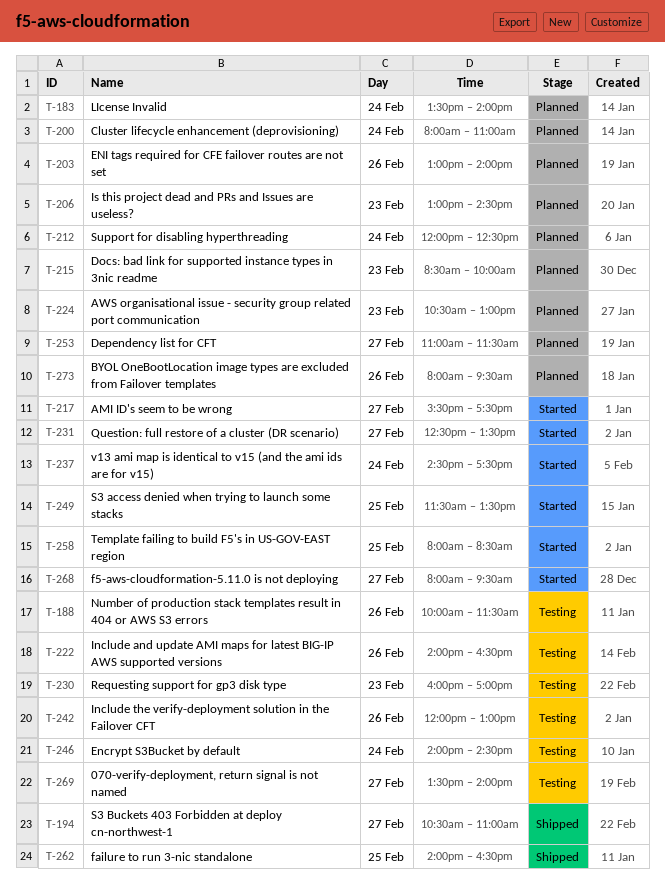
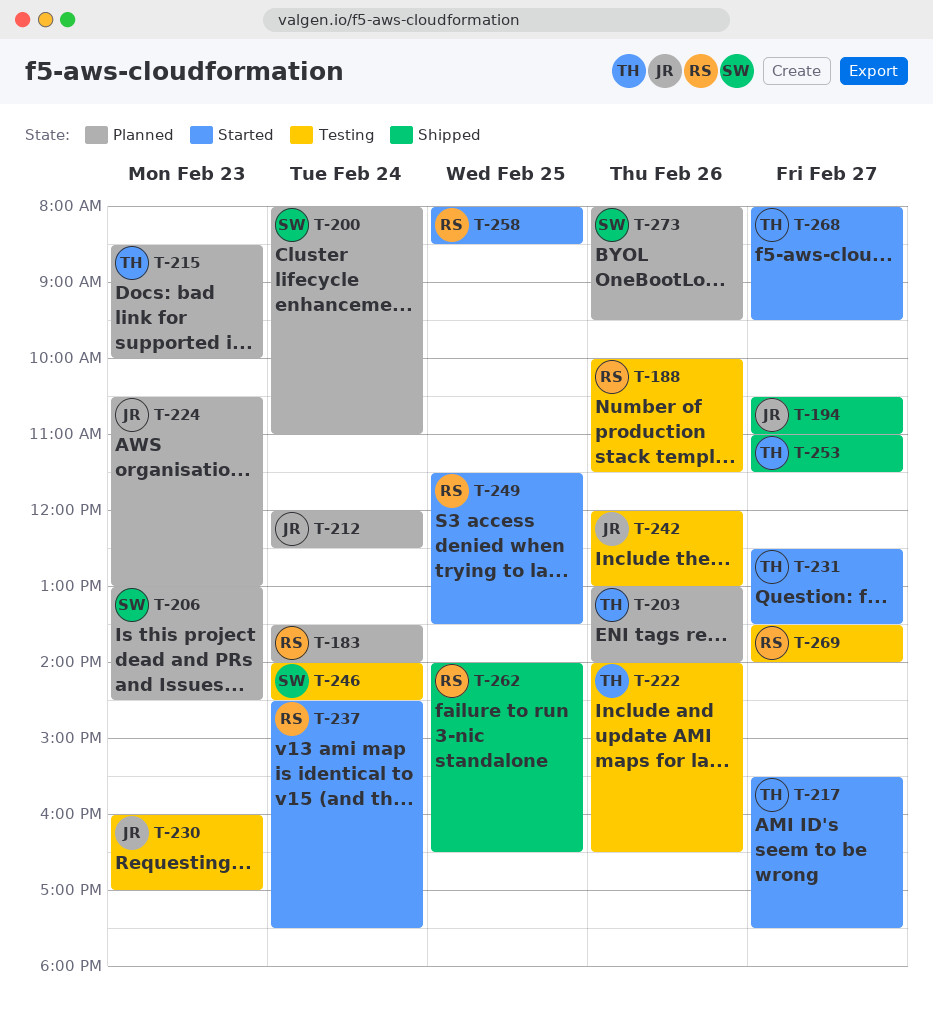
T-253, status: Planned -> Shipped

